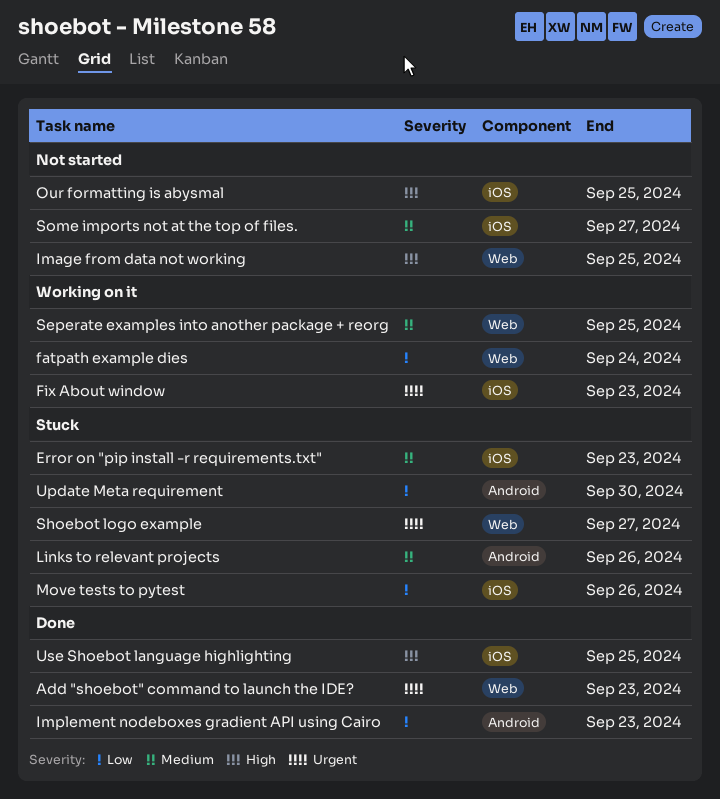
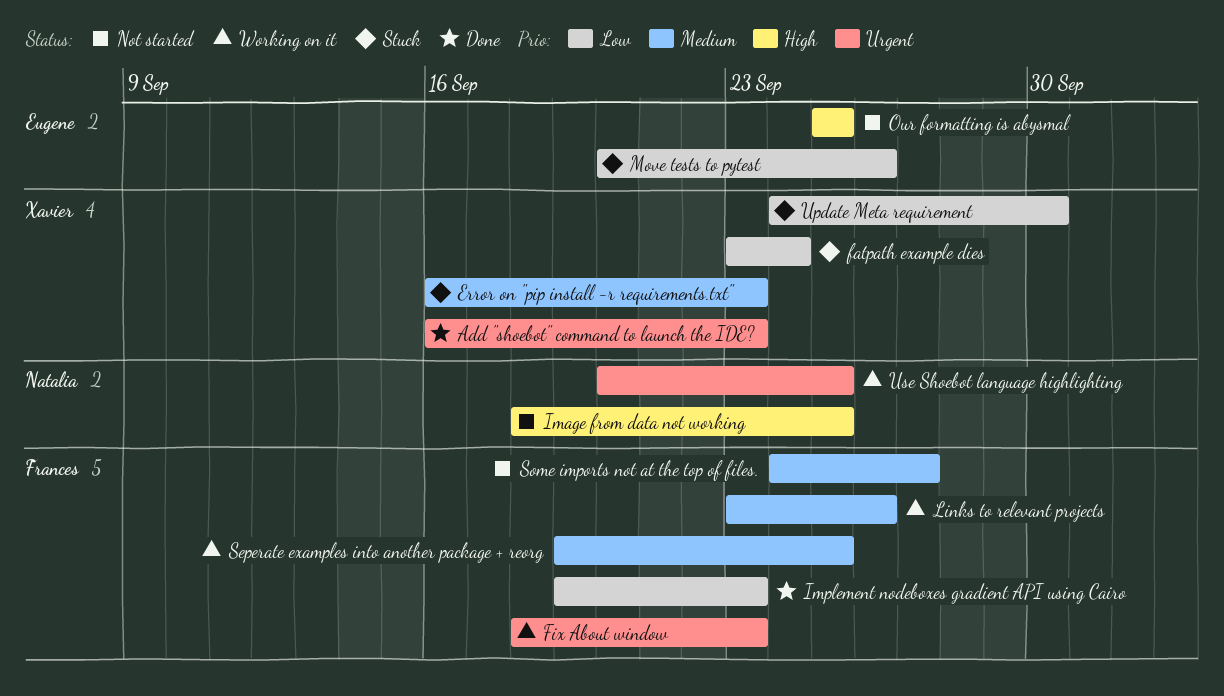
fatpath example dies, status: Working on it -> Stuck
Links to relevant projects, status: Stuck -> Working on it
Shoebot logo example: present -> none
Use Shoebot language highlighting, status: Done -> Working on it
Use Shoebot language highlighting, priority: High -> Urgent

